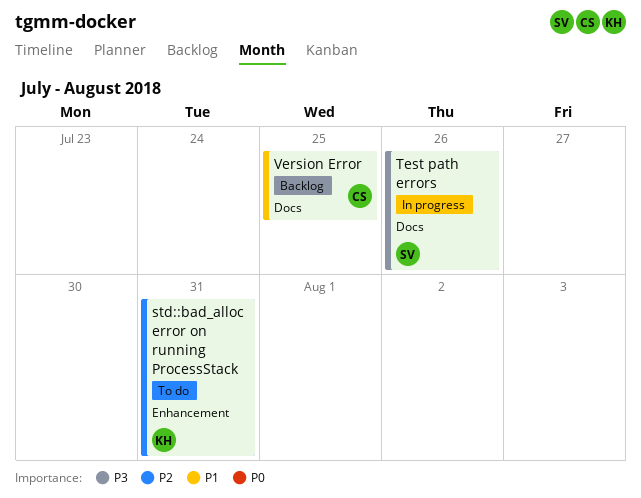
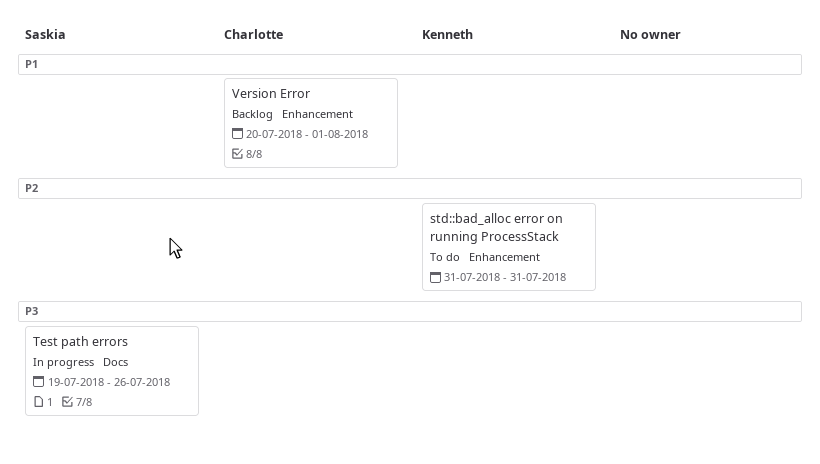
Version Error, label: Docs -> Enhancement
Version Error, due: Jul 25 -> Aug 1

